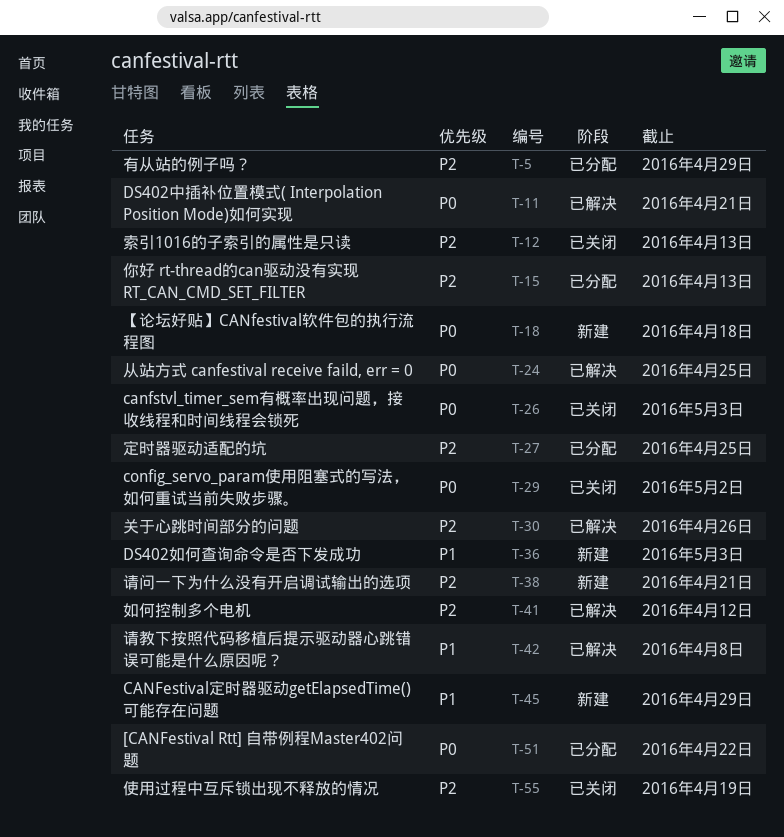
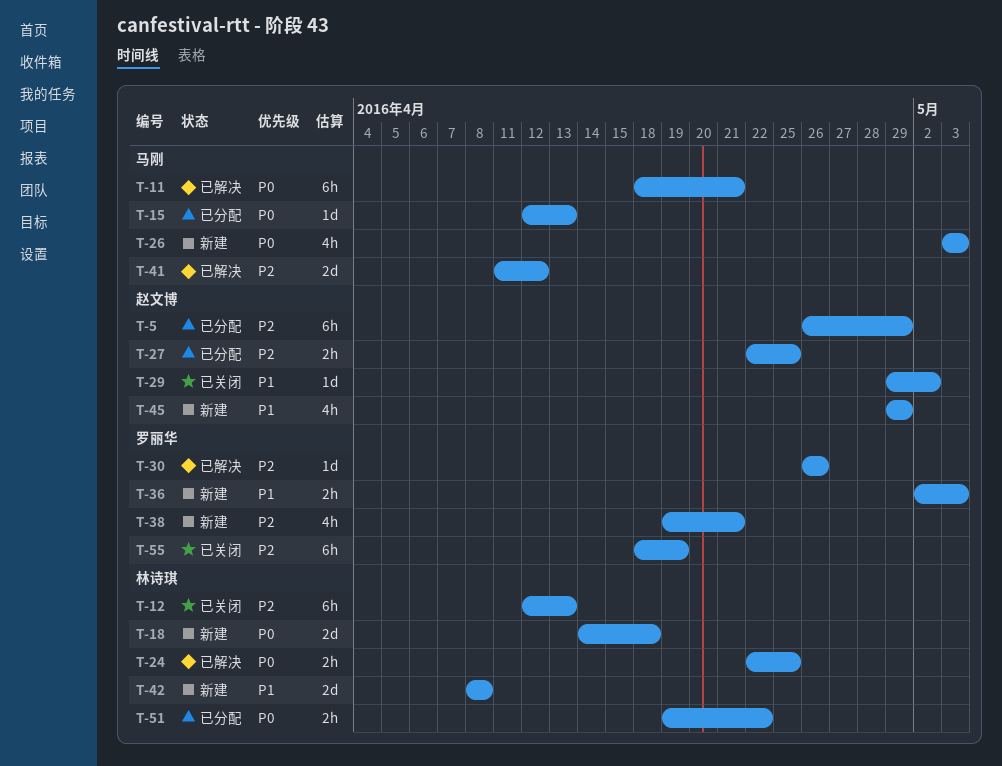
T-15, priority: P2 -> P0
T-26, status: 已关闭 -> 新建
T-29, priority: P0 -> P1
T-42, status: 已解决 -> 新建

